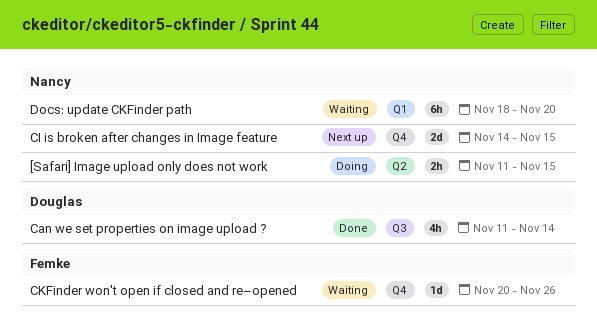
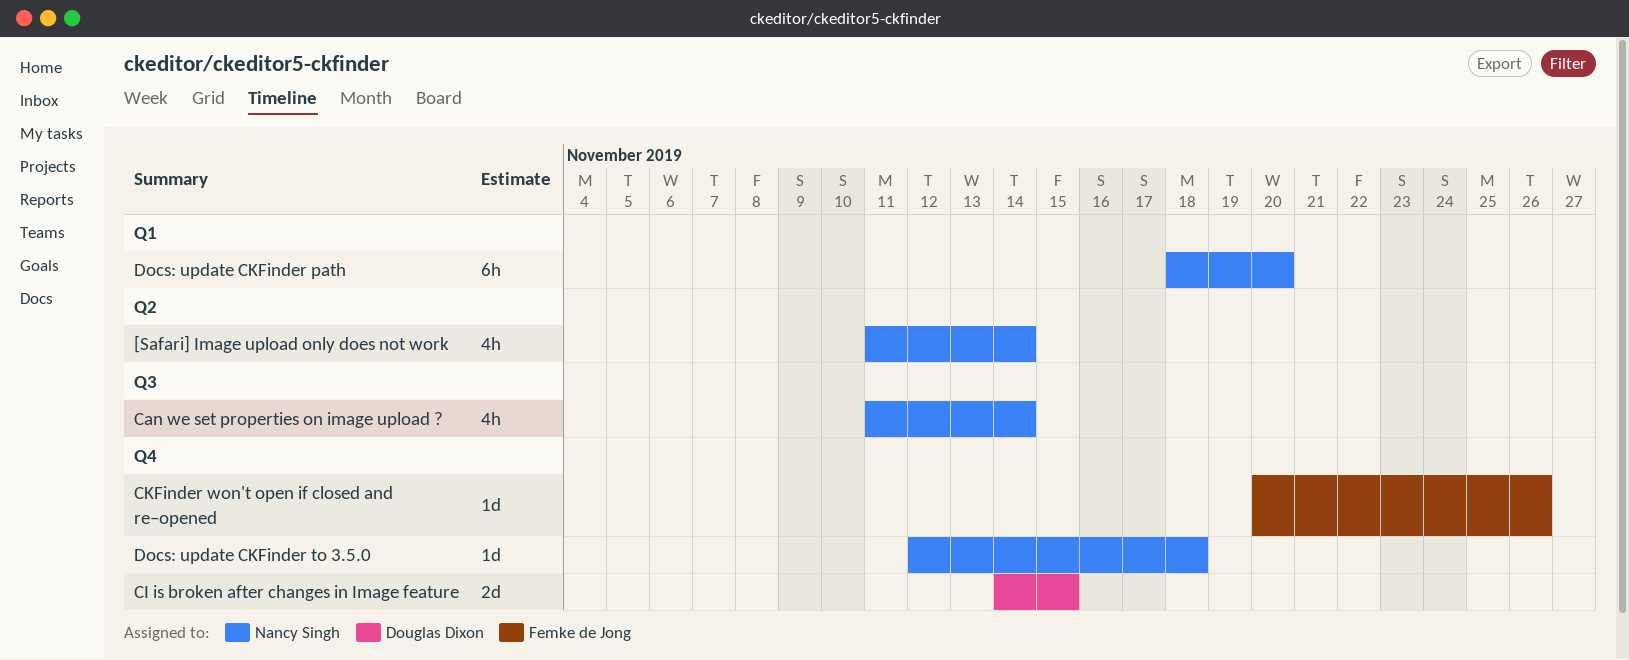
[Safari] Image upload only does not work, estimate: 2h -> 4h
[Safari] Image upload only does not work, due: Nov 15 -> Nov 14
Can we set properties on image upload ?, owner: Douglas Dixon -> Nancy Singh
CI is broken after changes in Image feature, owner: Nancy Singh -> Douglas Dixon
Docs: update CKFinder to 3.5.0: none -> present

